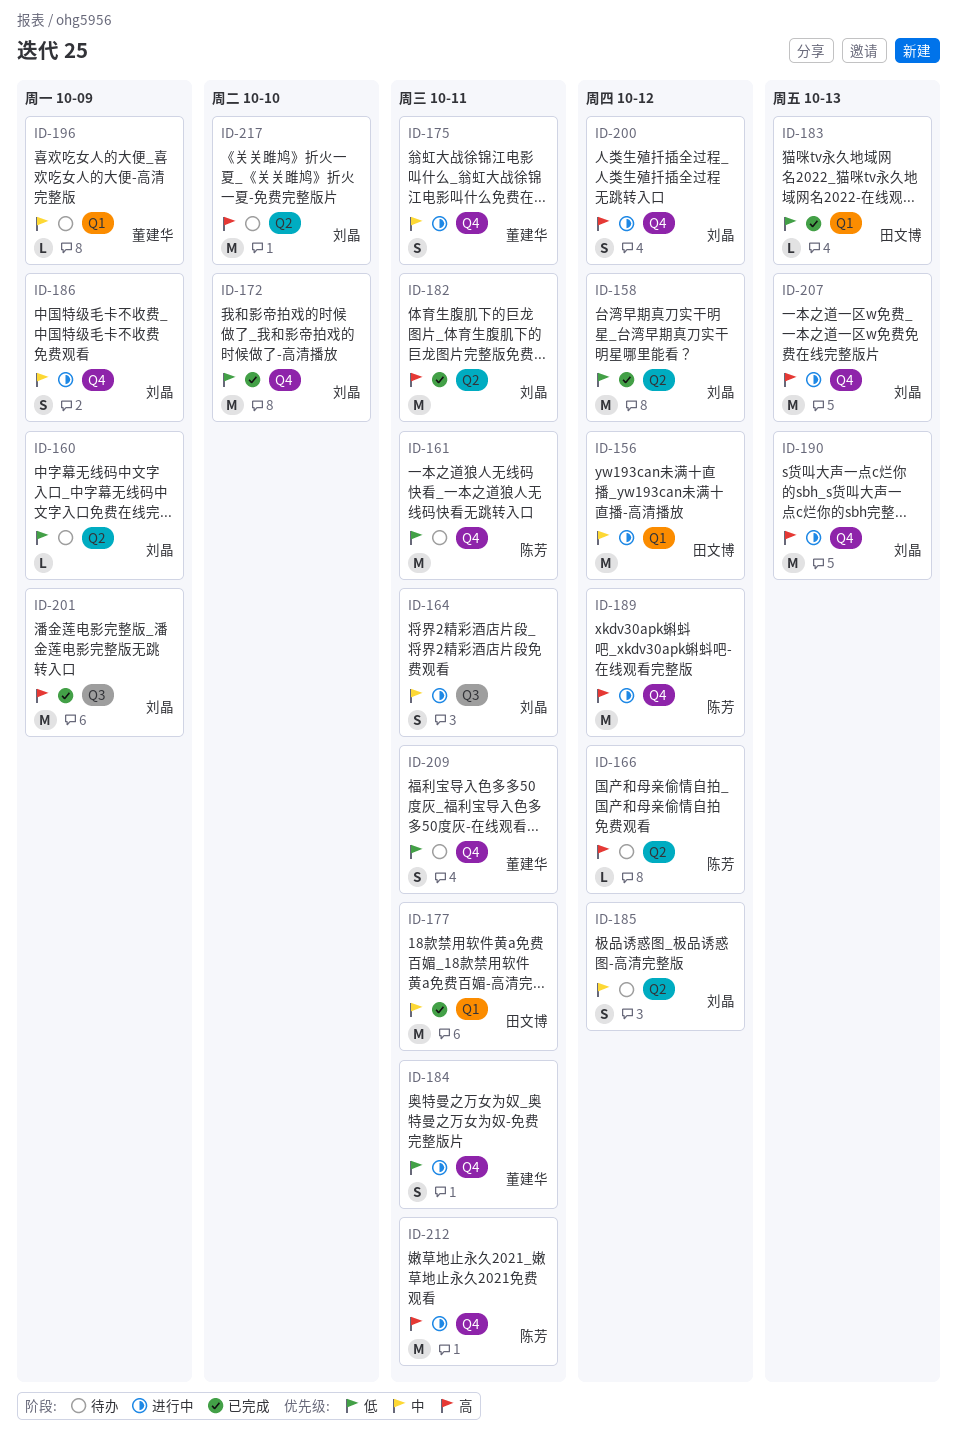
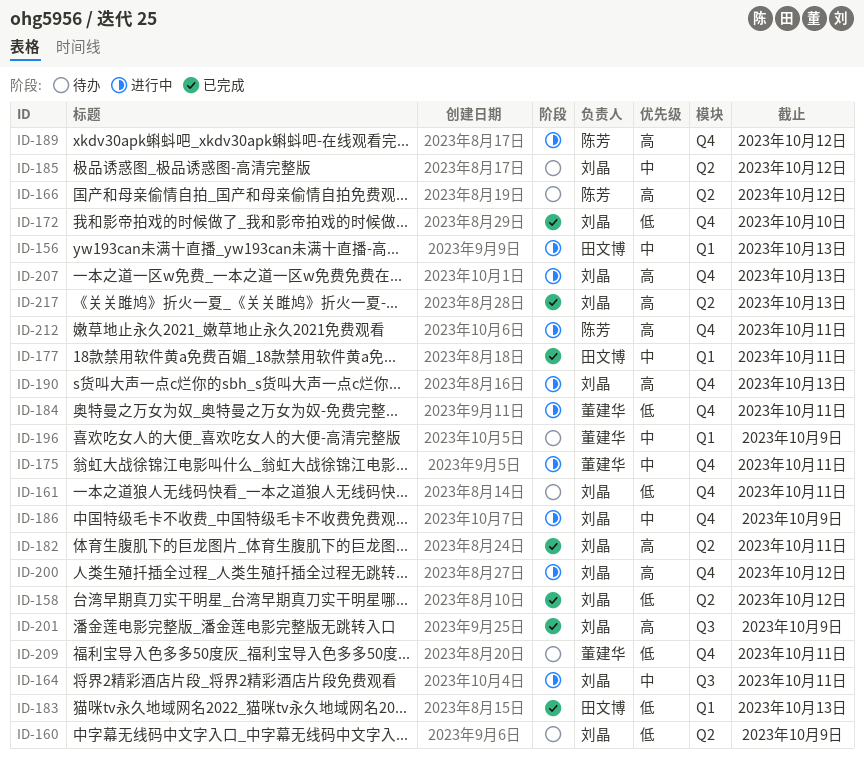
ID-156, due: Oct 12 -> Oct 13
ID-161, owner: 陈芳 -> 刘晶
ID-217, status: 待办 -> 已完成
ID-217, due: Oct 10 -> Oct 13

